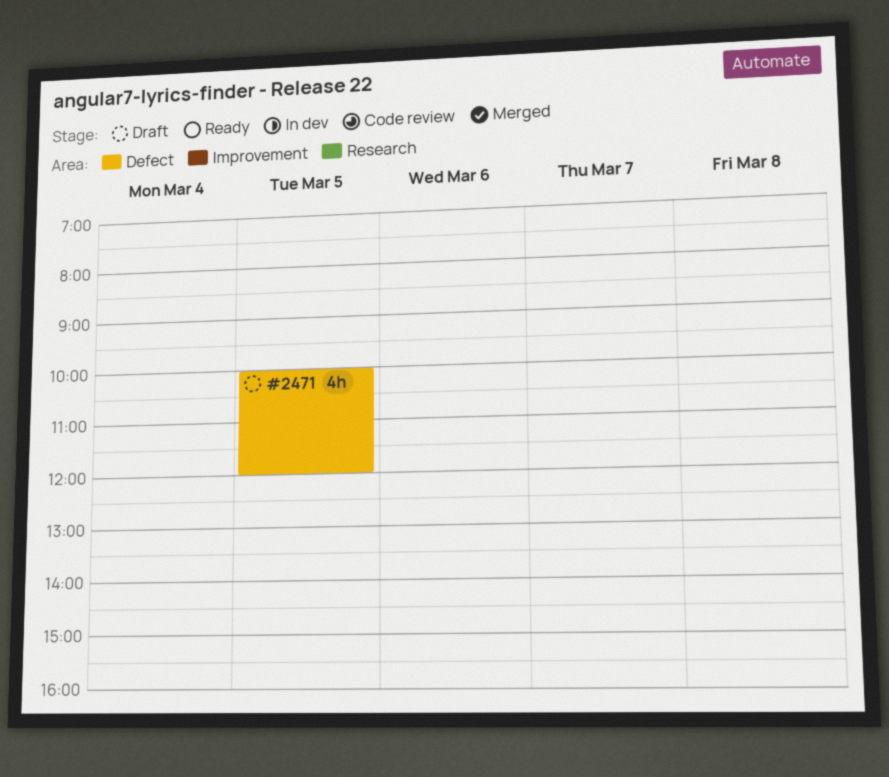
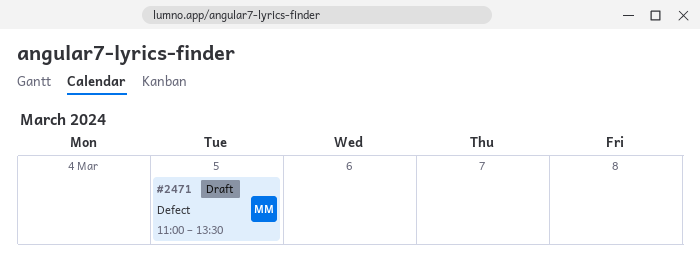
#2471, begins: 10:00 -> 11:00
#2471, ends: 12:00 -> 13:30

